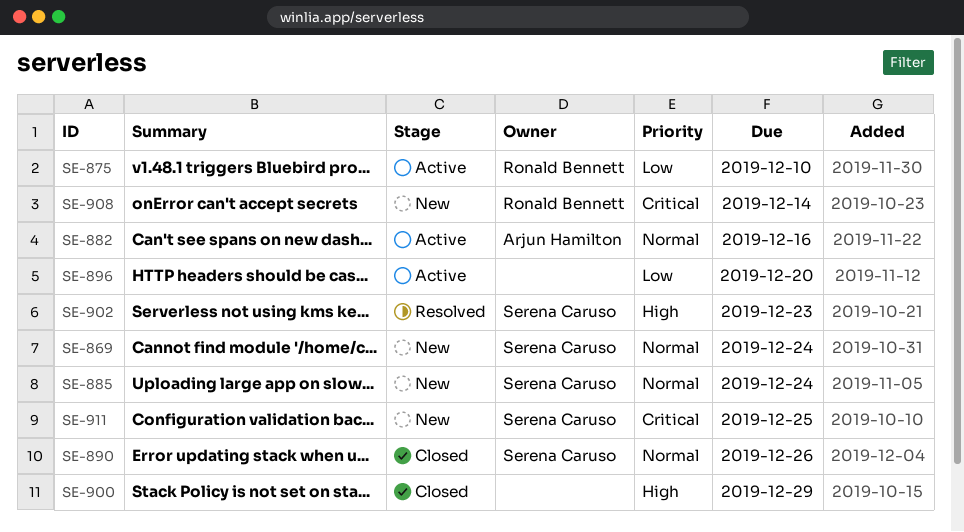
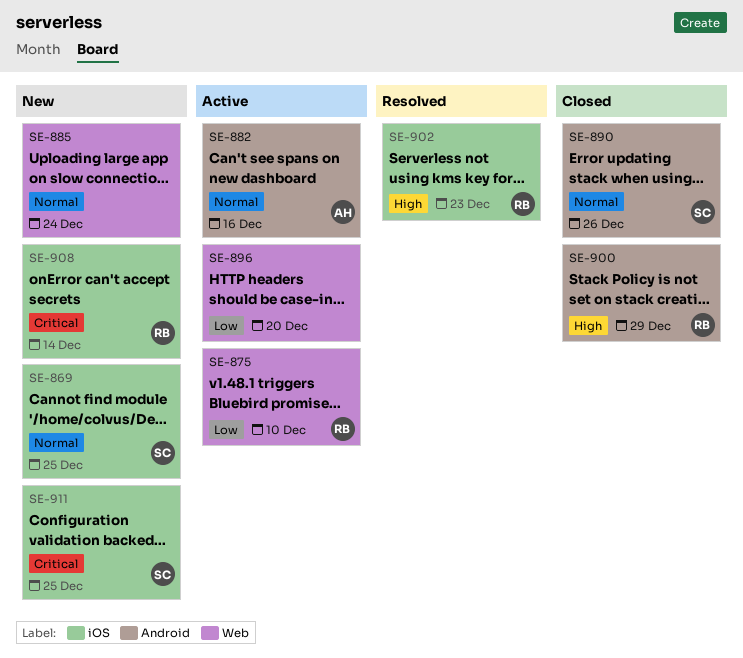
SE-869, due: Dec 24 -> Dec 25
SE-885, owner: Serena Caruso -> none
SE-900, owner: none -> Ronald Bennett
SE-902, owner: Serena Caruso -> Ronald Bennett

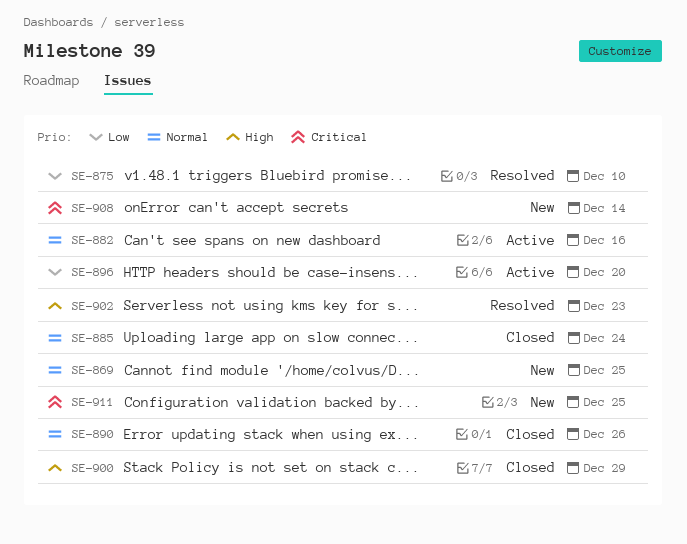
SE-875, status: Active -> Resolved
SE-885, status: New -> Closed

